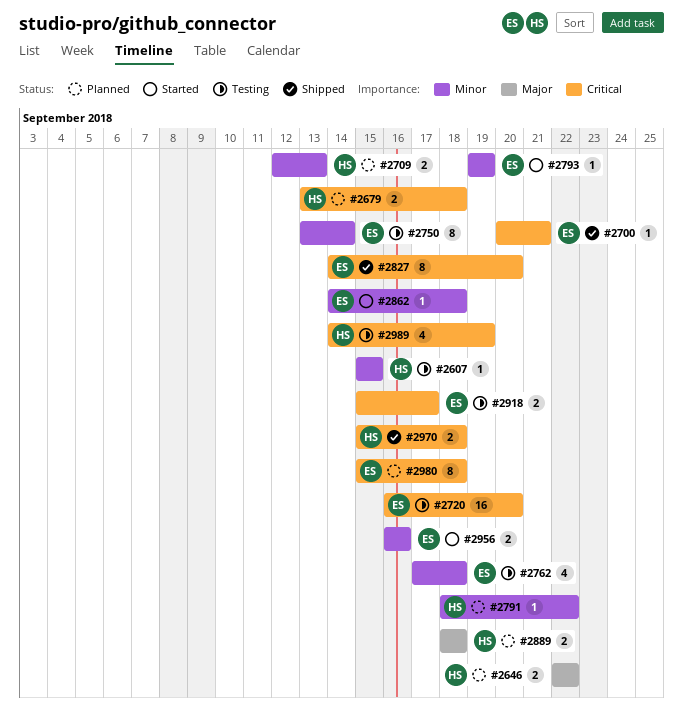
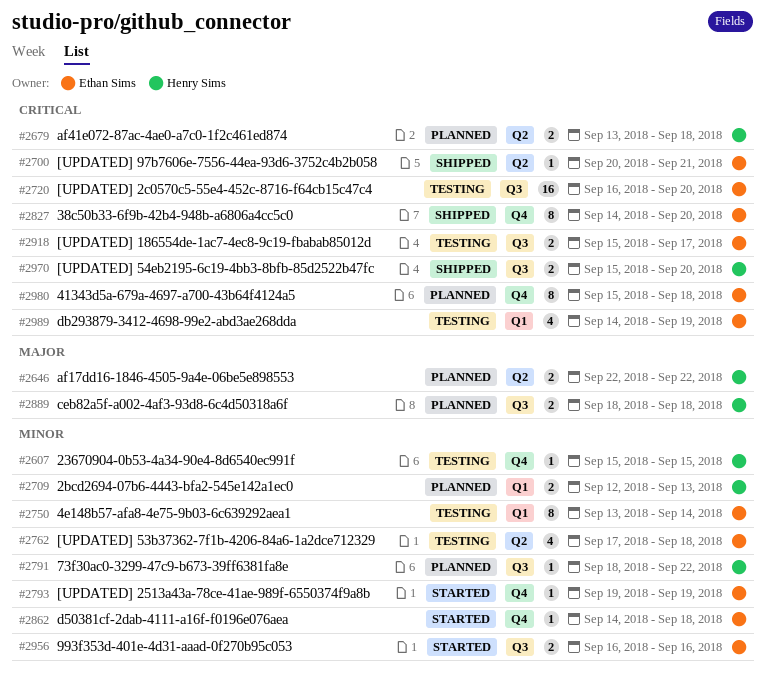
#2970, due: Sep 18 -> Sep 20
#2989, owner: Henry Sims -> Ethan Sims

